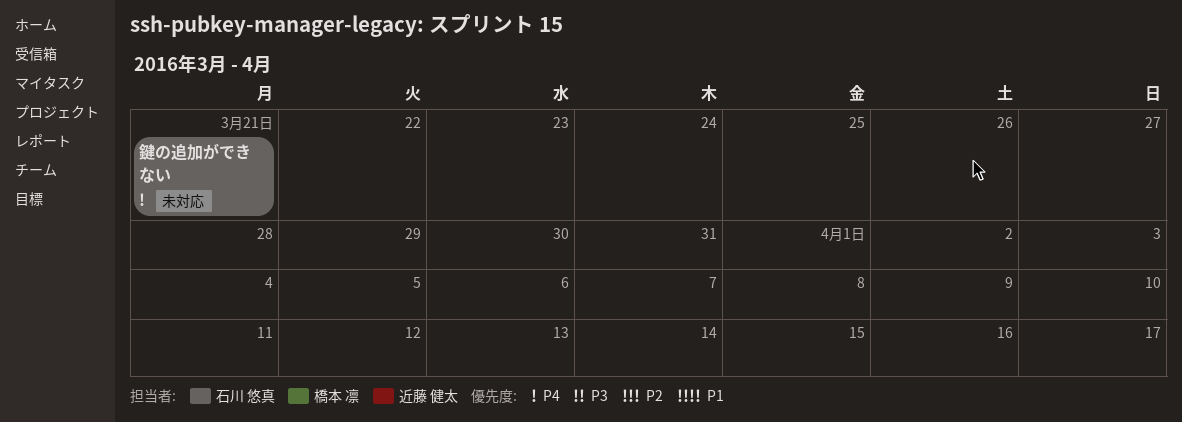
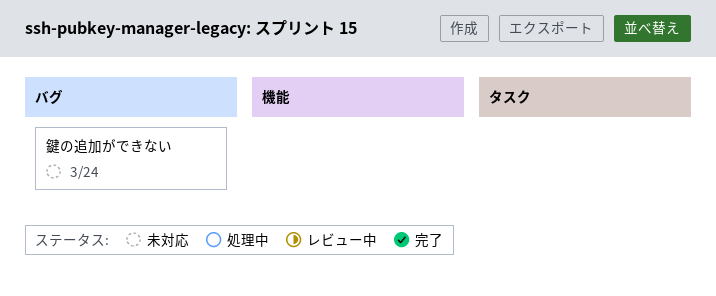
鍵の追加ができない, due: Mar 21 -> Mar 24

